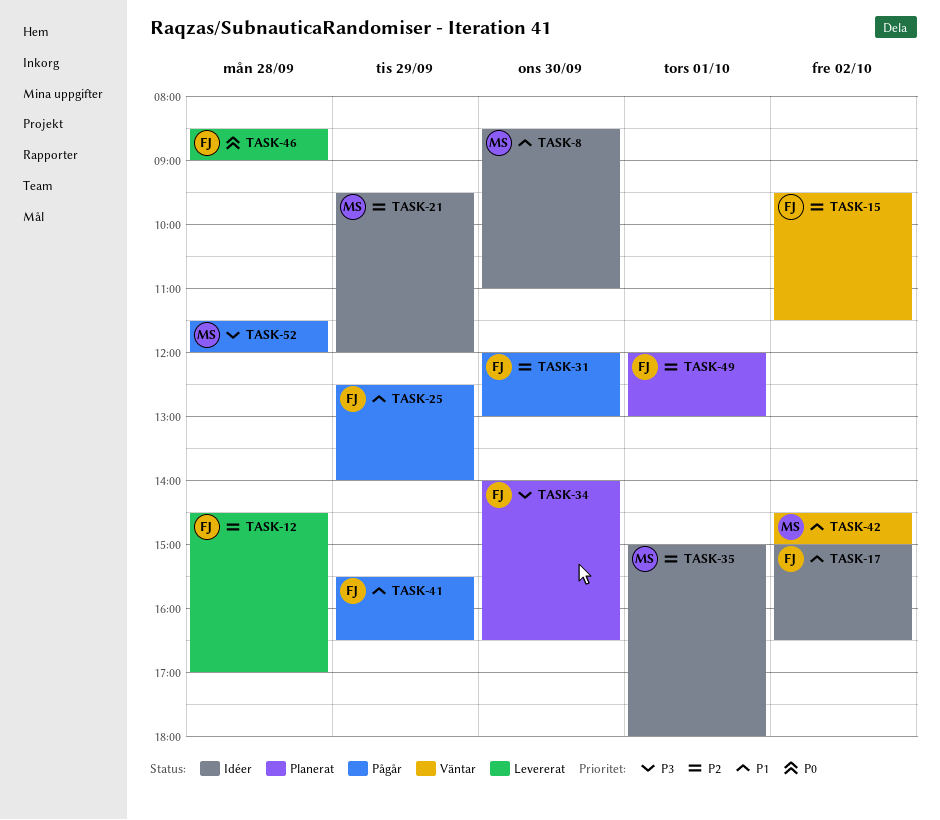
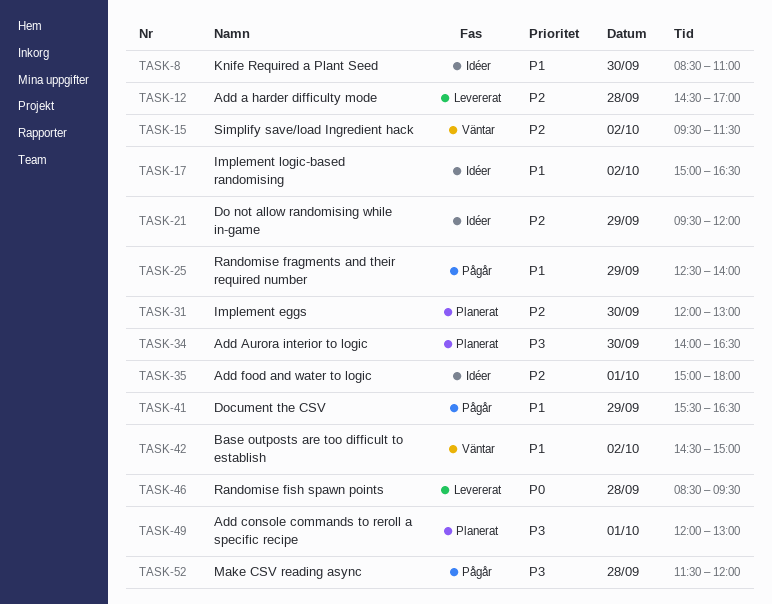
TASK-31, status: Pågår -> Planerat
TASK-46, ends: 09:00 -> 09:30
TASK-49, priority: P2 -> P3

